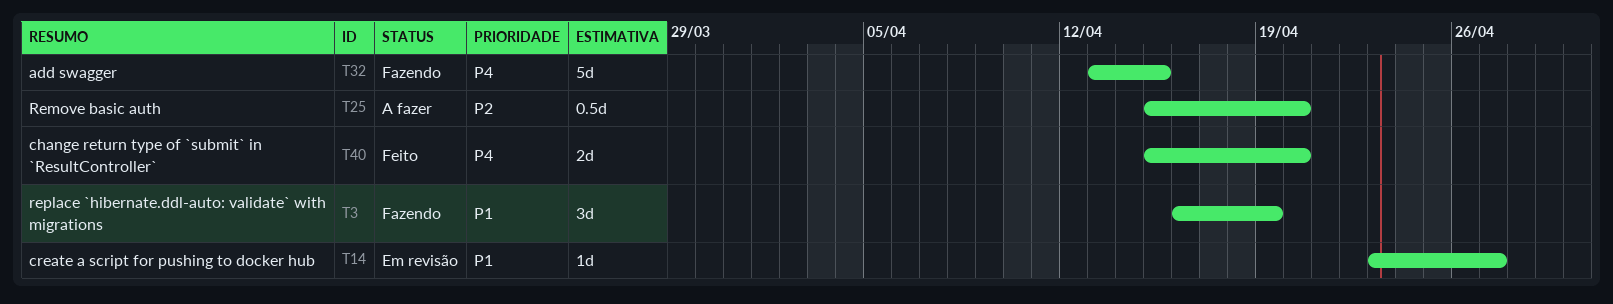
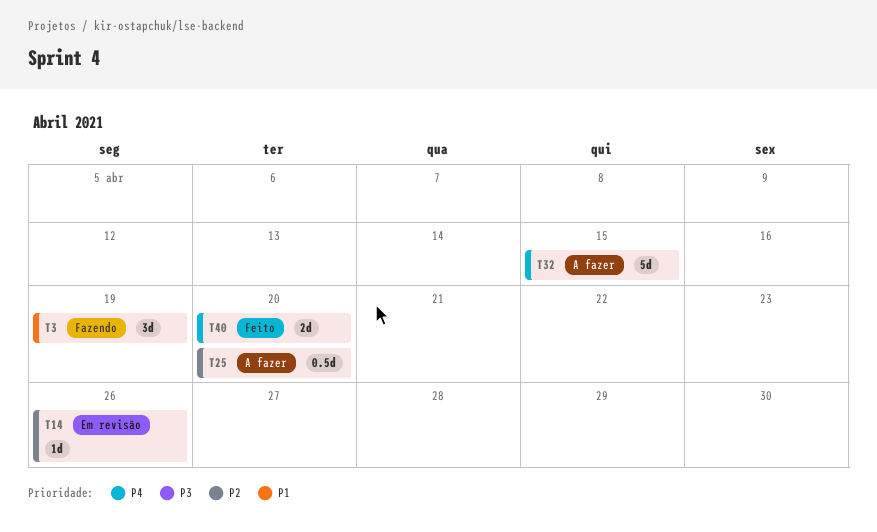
T14, priority: P1 -> P2
T14, due: Apr 27 -> Apr 26
T32, status: Fazendo -> A fazer

